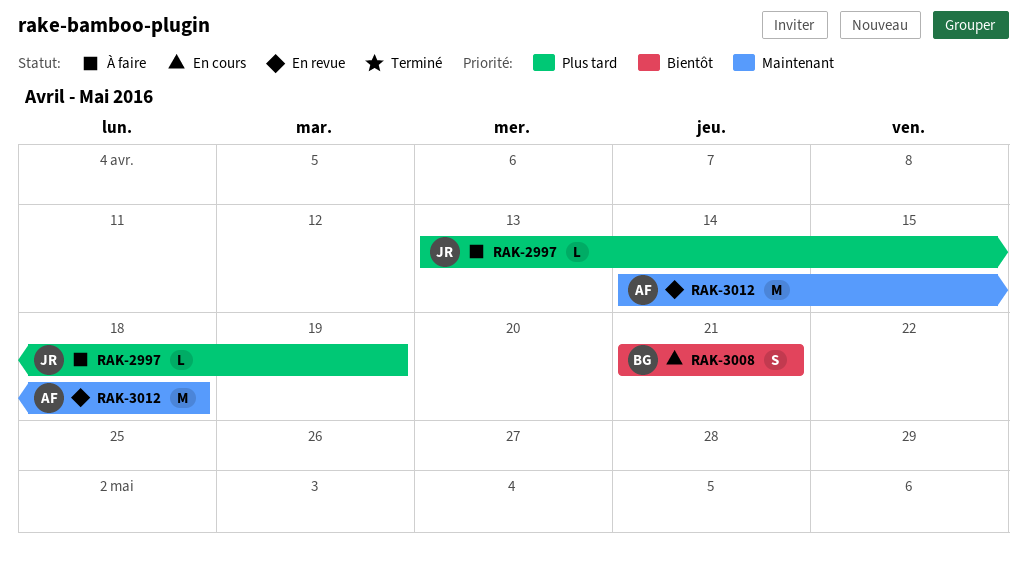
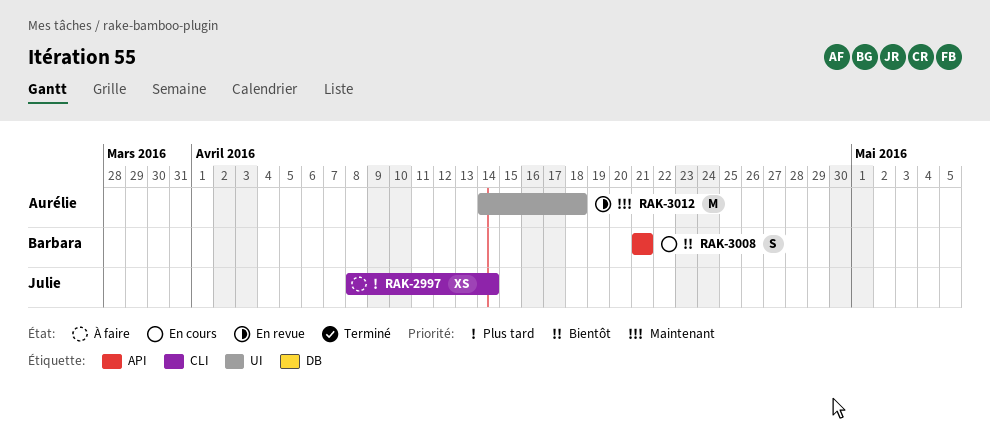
RAK-2997, estimate: L -> XS
RAK-2997, start: Apr 13 -> Apr 8
RAK-2997, due: Apr 19 -> Apr 14

